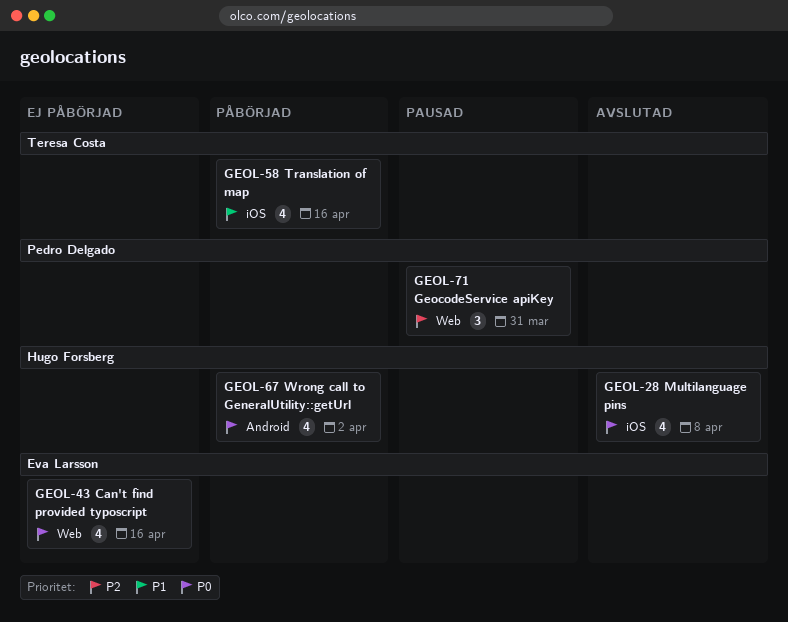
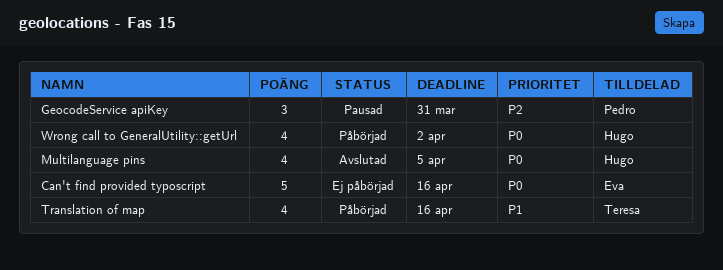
Can't find provided typoscript, estimate: 4 -> 5
Multilanguage pins, due: Apr 8 -> Apr 5

